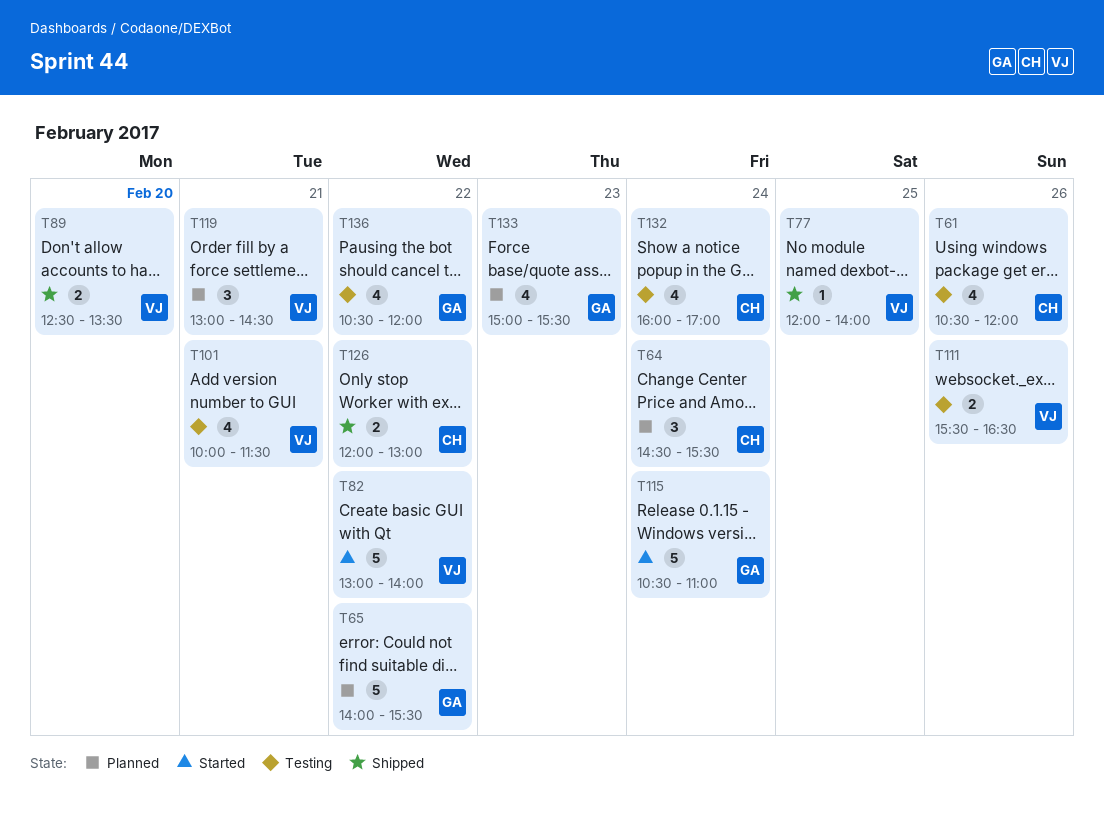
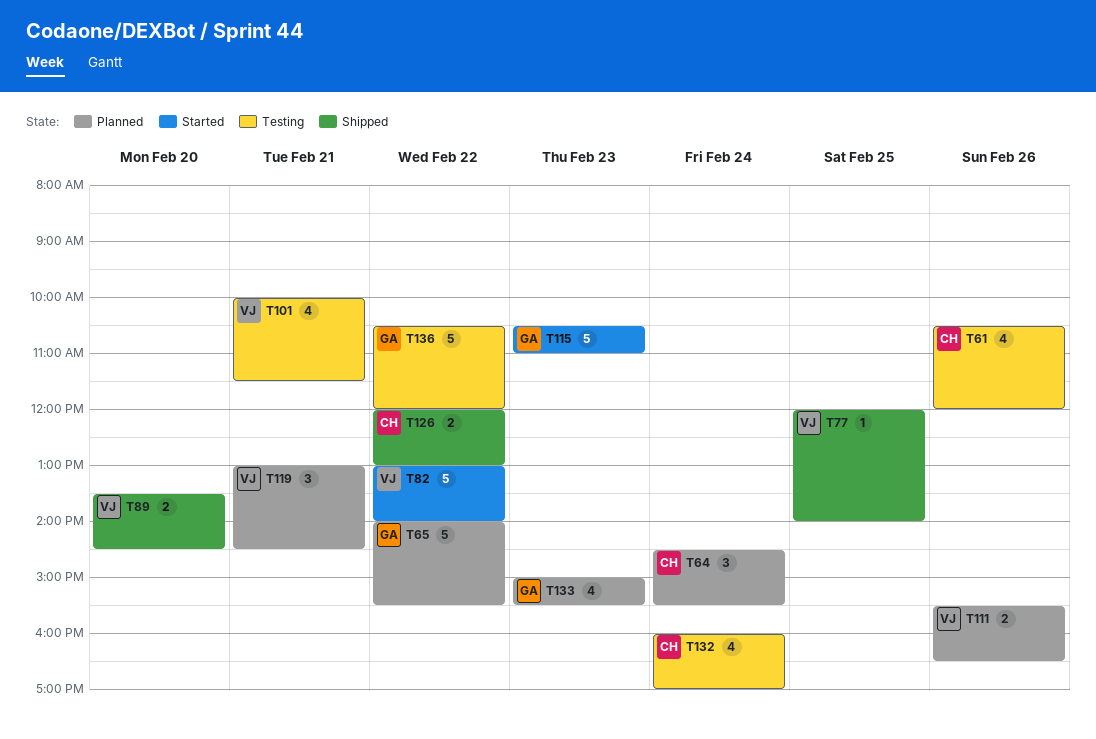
T89, begins: 12:30 -> 13:30
T89, ends: 13:30 -> 14:30
T111, status: Testing -> Planned
T115, day: Feb 24 -> Feb 23
T136, estimate: 4 -> 5

